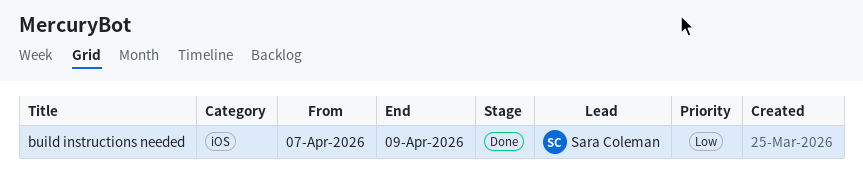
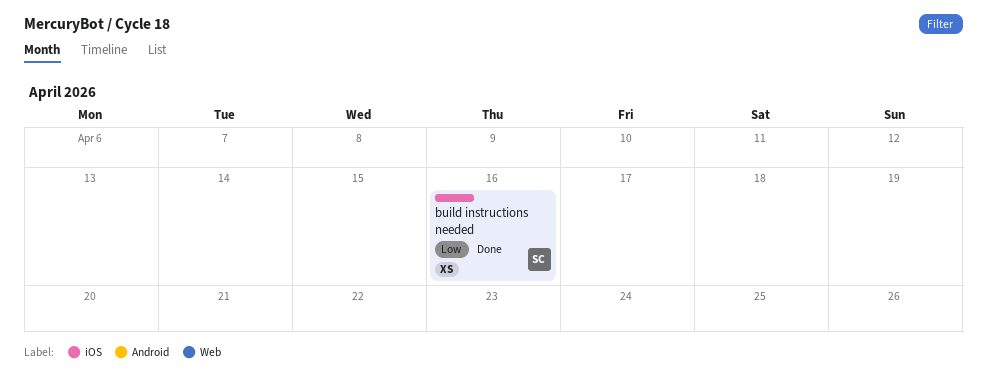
build instructions needed, due: Apr 9 -> Apr 16

